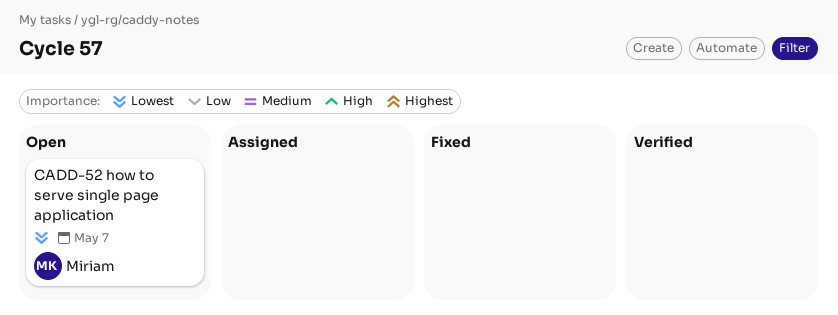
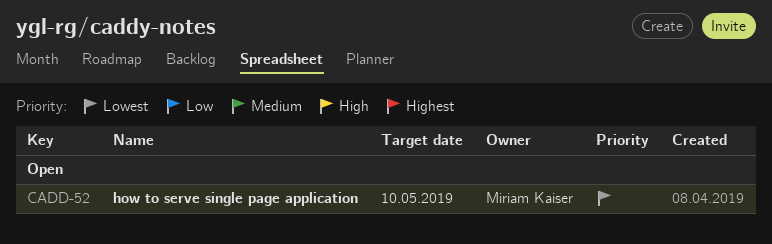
CADD-52, due: May 7 -> May 10

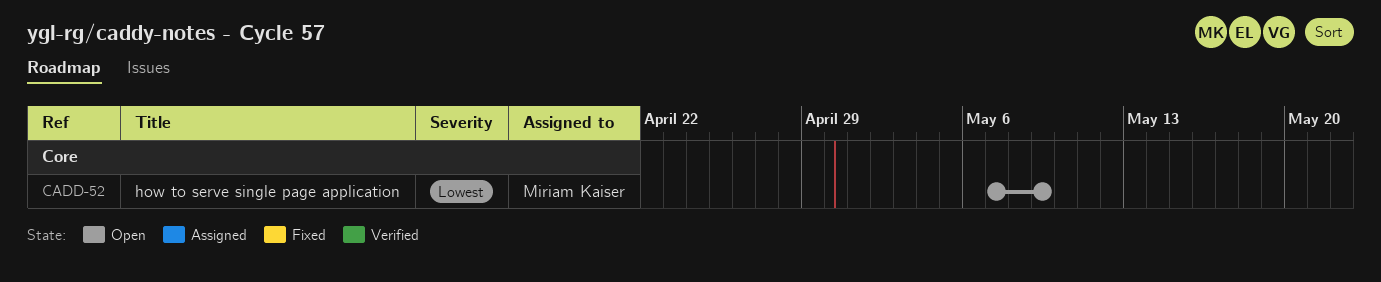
CADD-52, due: May 10 -> May 9

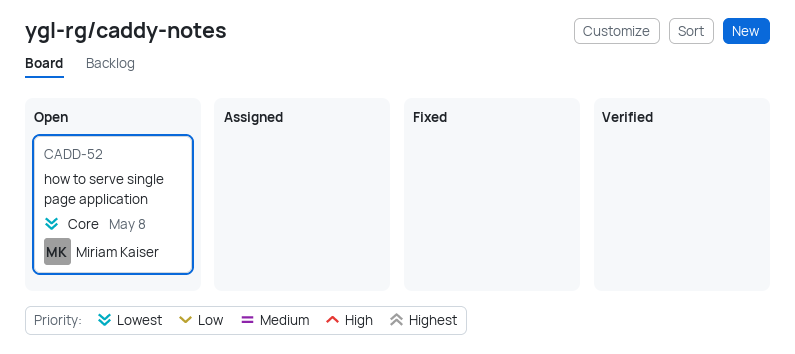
CADD-52, due: May 9 -> May 8

